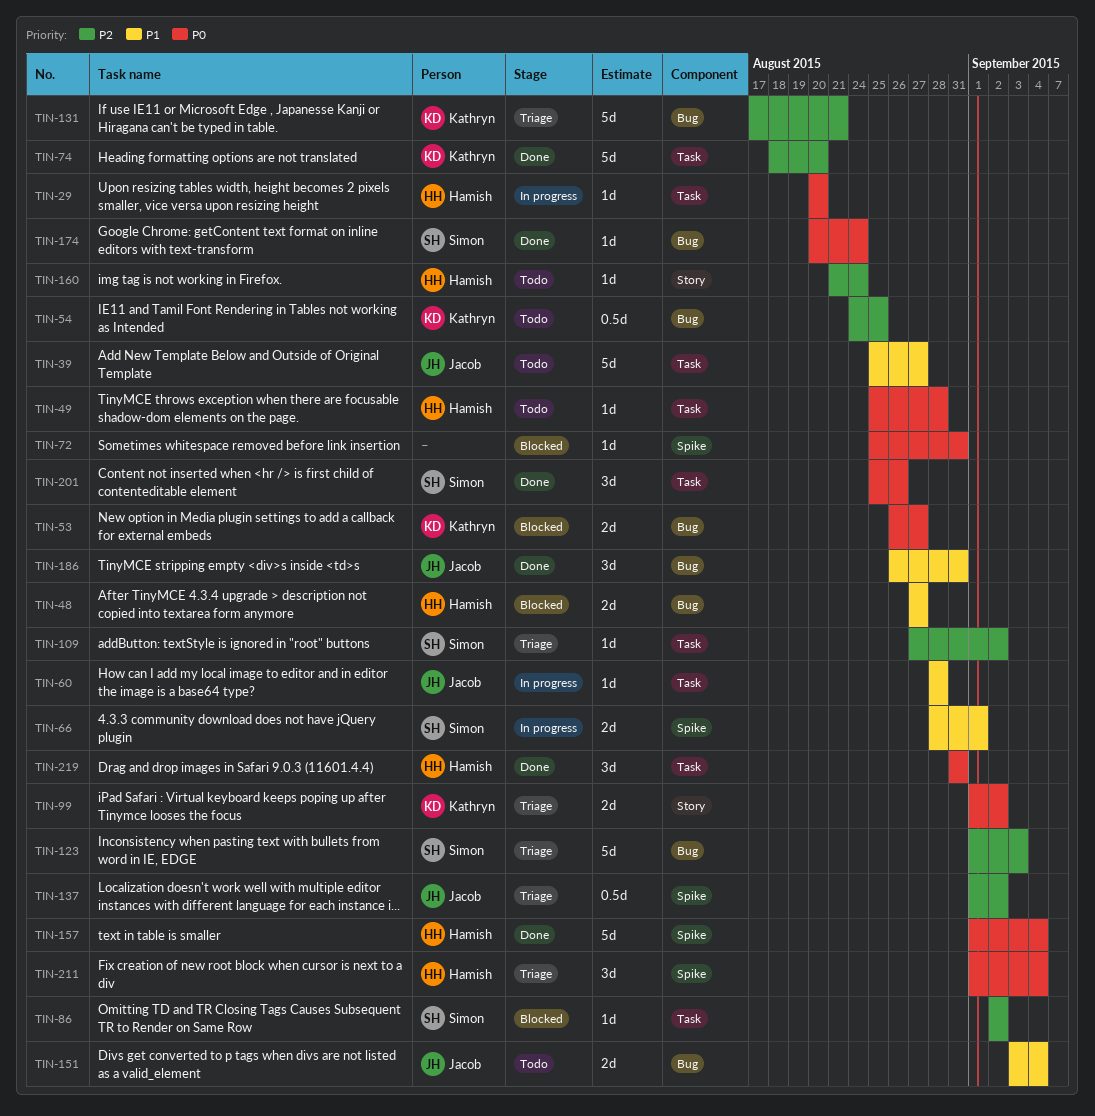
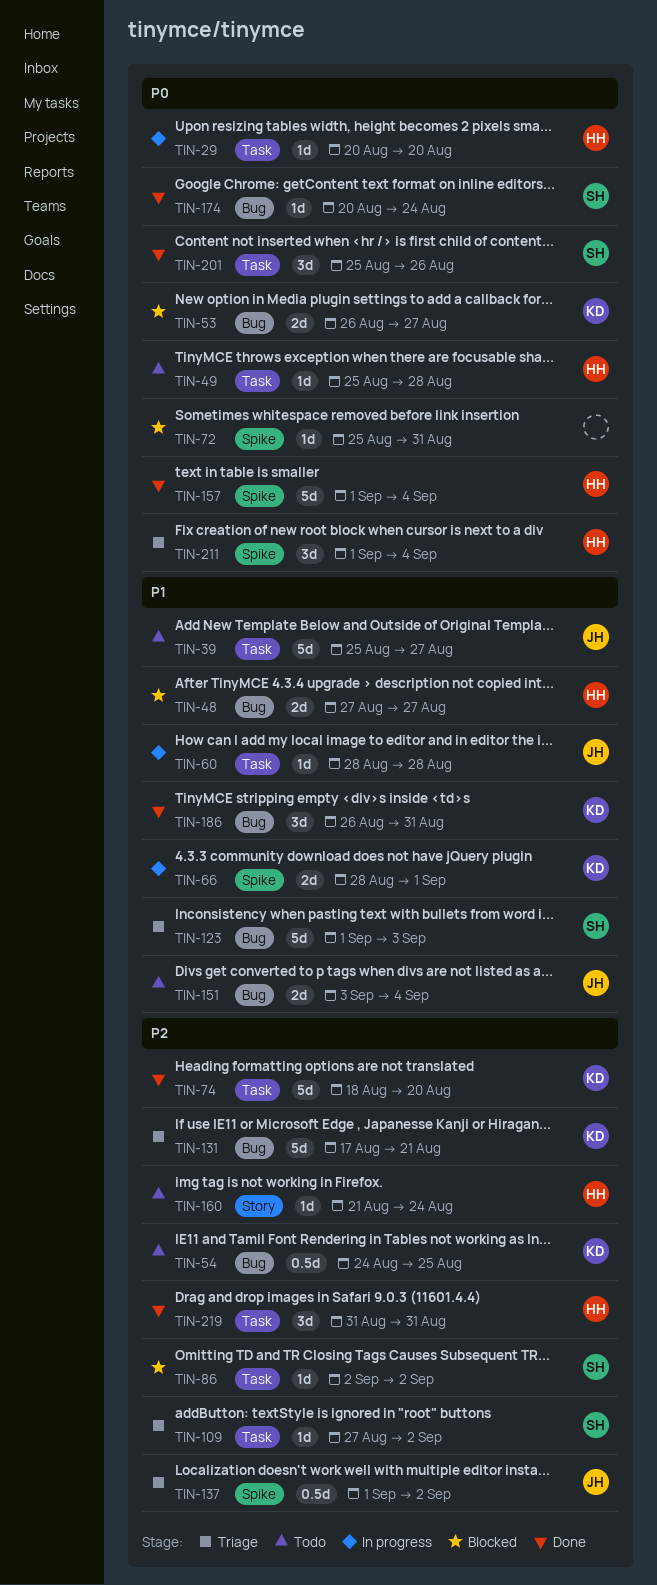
TIN-66, owner: Simon -> Kathryn
TIN-99: present -> none
TIN-123, priority: P2 -> P1
TIN-186, owner: Jacob -> Kathryn
TIN-219, priority: P0 -> P2

